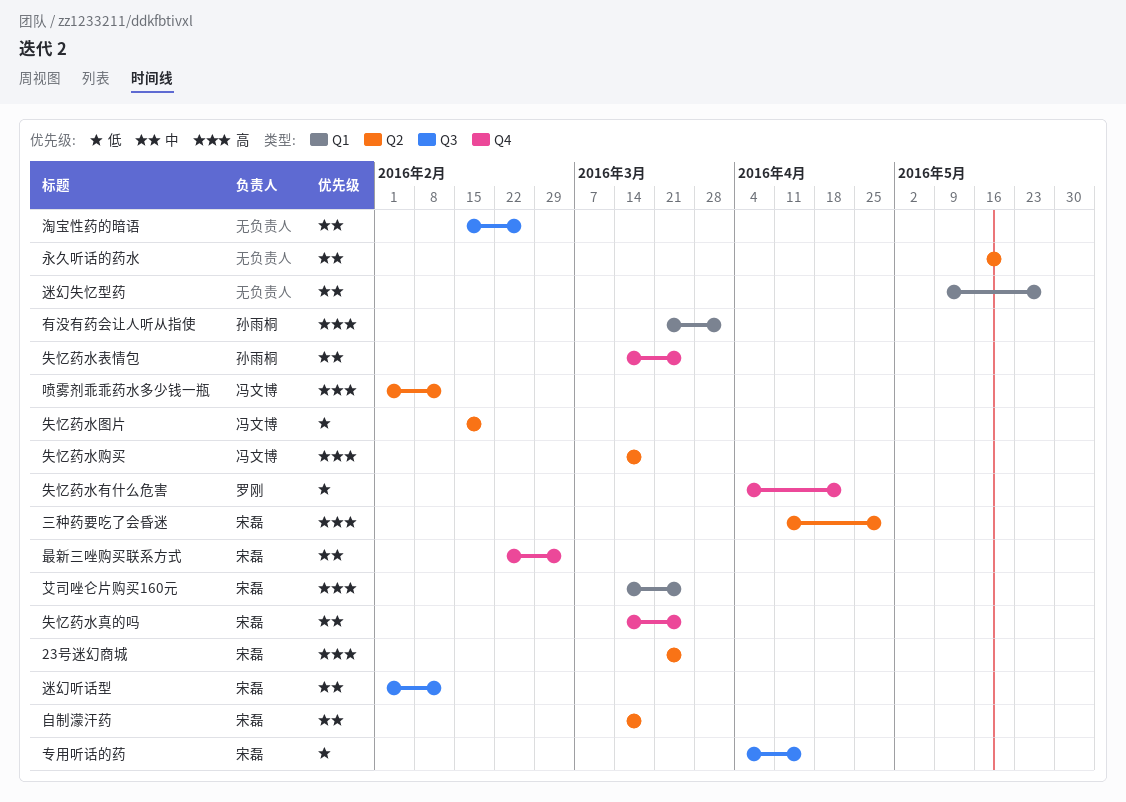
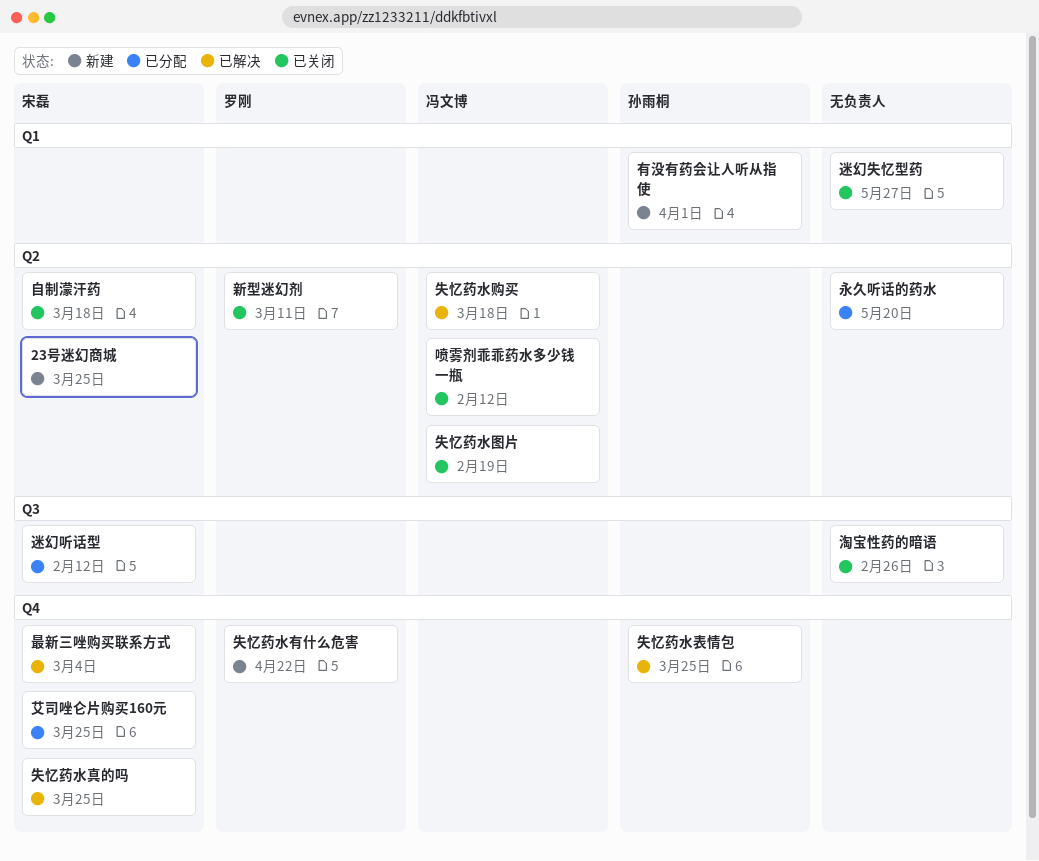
三种药要吃了会昏迷: present -> none
专用听话的药: present -> none
新型迷幻剂: none -> present
艾司唑仑片购买160元, label: Q1 -> Q4

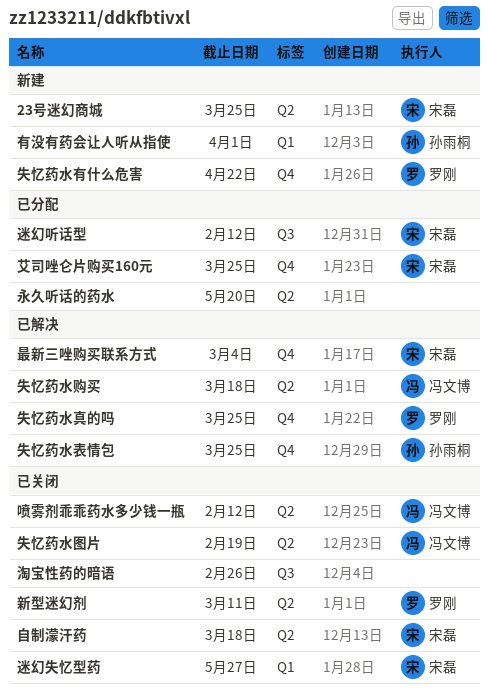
失忆药水真的吗, owner: 宋磊 -> 罗刚
迷幻失忆型药, owner: none -> 宋磊

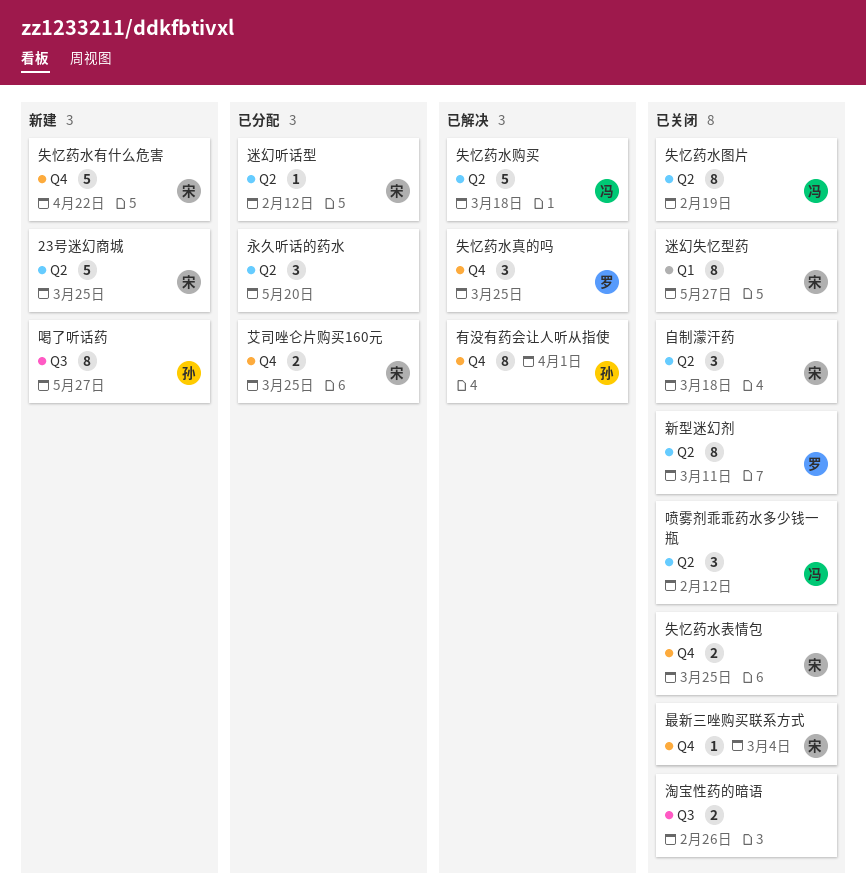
喝了听话药: none -> present
失忆药水有什么危害, owner: 罗刚 -> 宋磊
失忆药水表情包, status: 已解决 -> 已关闭
失忆药水表情包, owner: 孙雨桐 -> 宋磊
最新三唑购买联系方式, status: 已解决 -> 已关闭
有没有药会让人听从指使, status: 新建 -> 已解决
有没有药会让人听从指使, label: Q1 -> Q4
迷幻听话型, label: Q3 -> Q2

